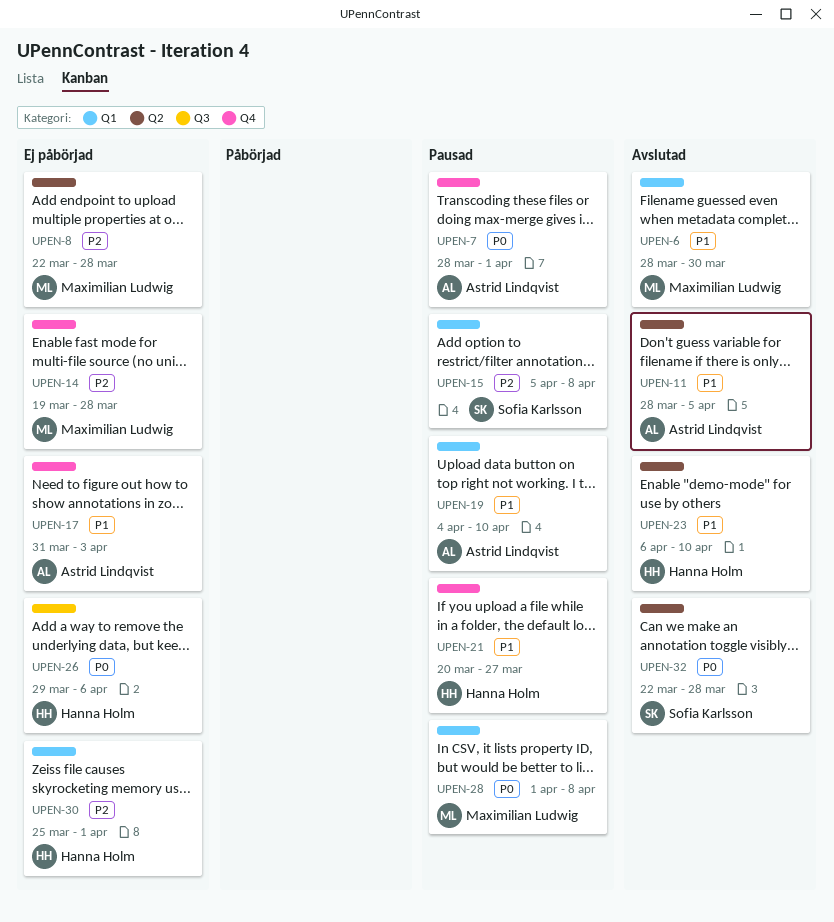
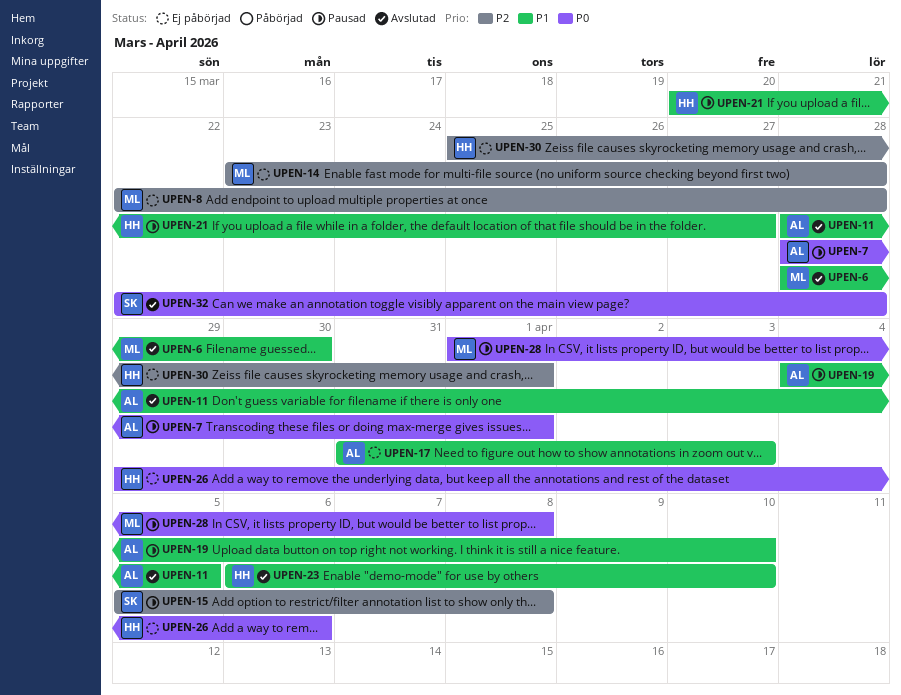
UPEN-14, start: Mar 19 -> Mar 23

